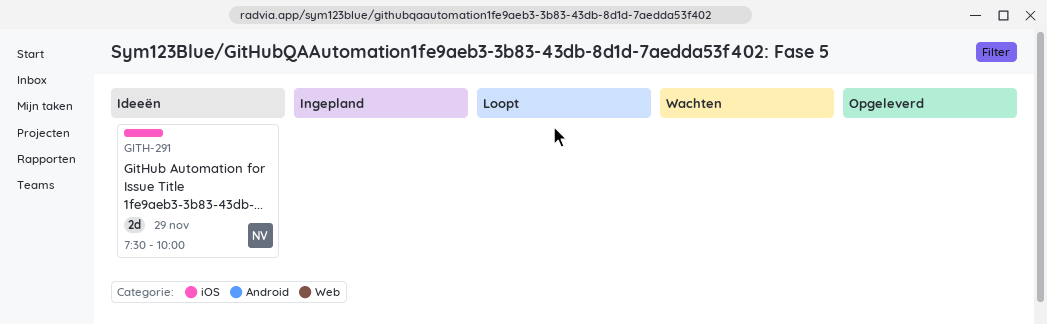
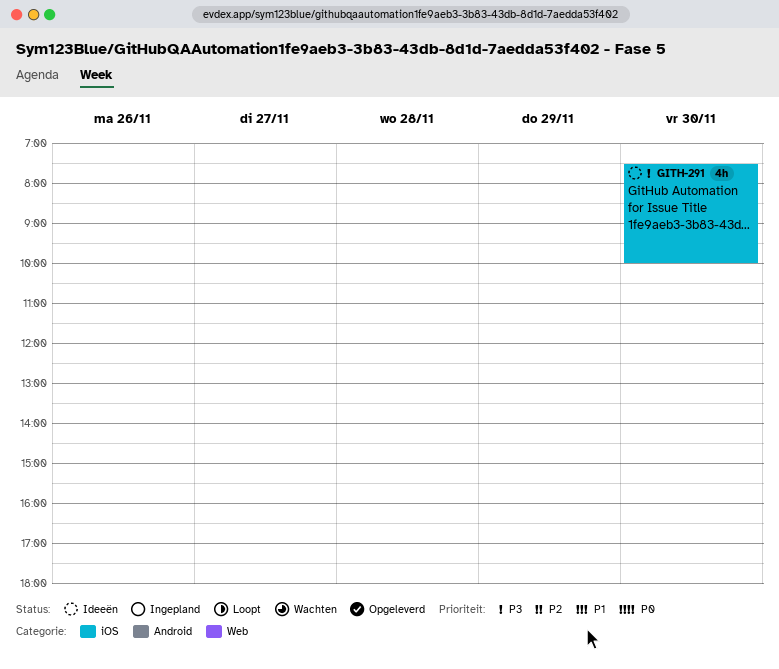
GITH-291, estimate: 2d -> 4h
GITH-291, day: Nov 29 -> Nov 30

